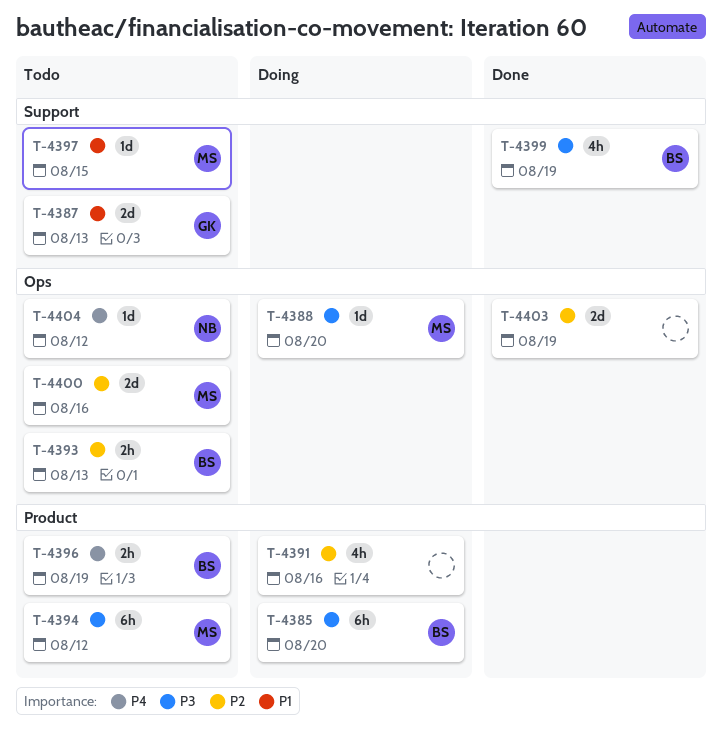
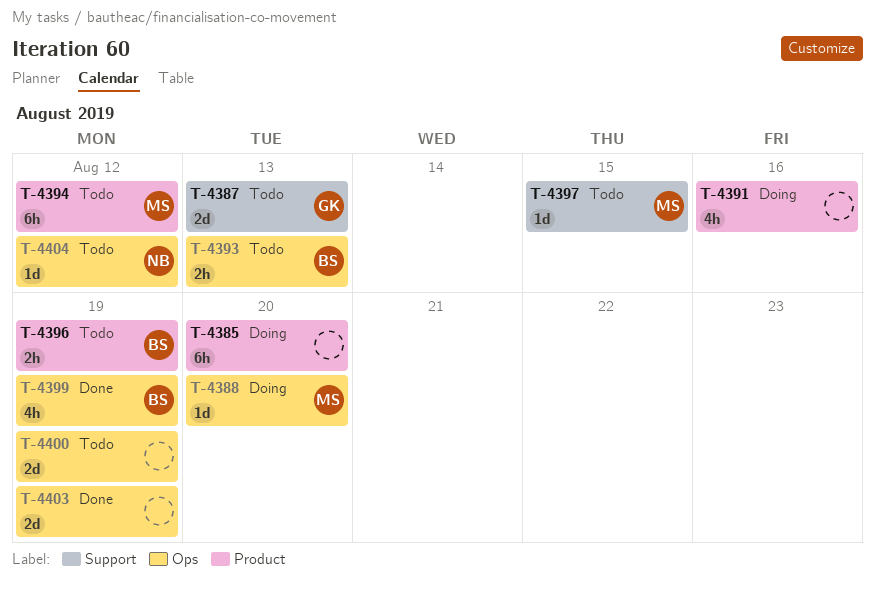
T-4385, owner: BS -> none
T-4399, label: Support -> Ops
T-4400, owner: MS -> none
T-4400, due: Aug 16 -> Aug 19

